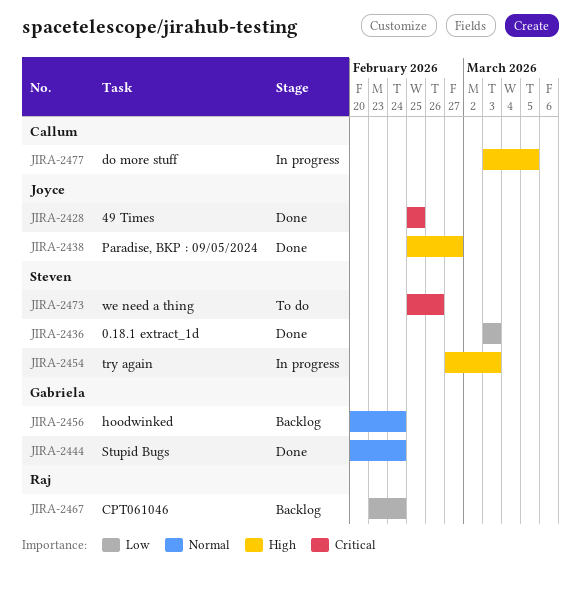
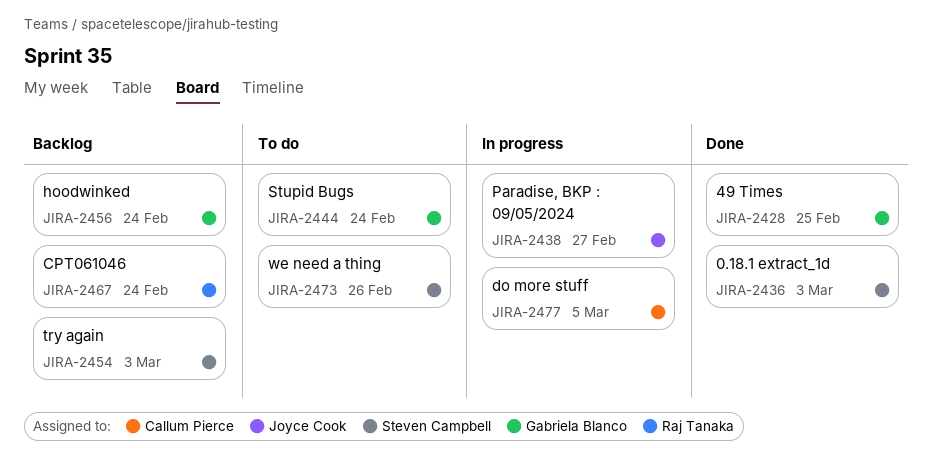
JIRA-2428, owner: Joyce Cook -> Gabriela Blanco
JIRA-2438, status: Done -> In progress
JIRA-2444, status: Done -> To do
JIRA-2454, status: In progress -> Backlog

